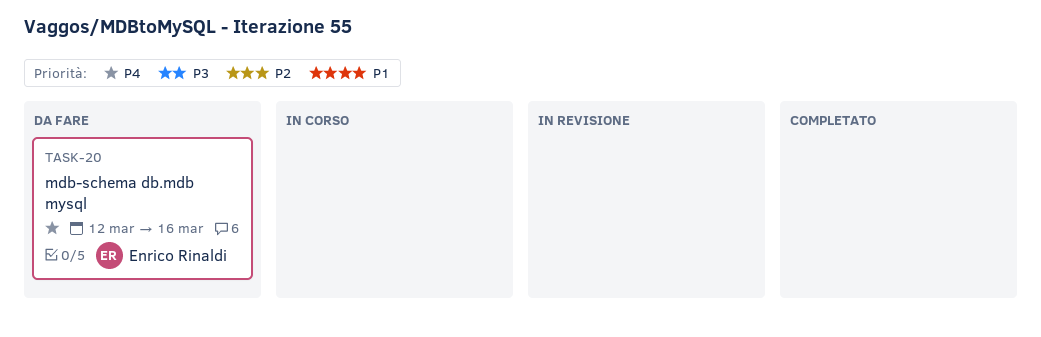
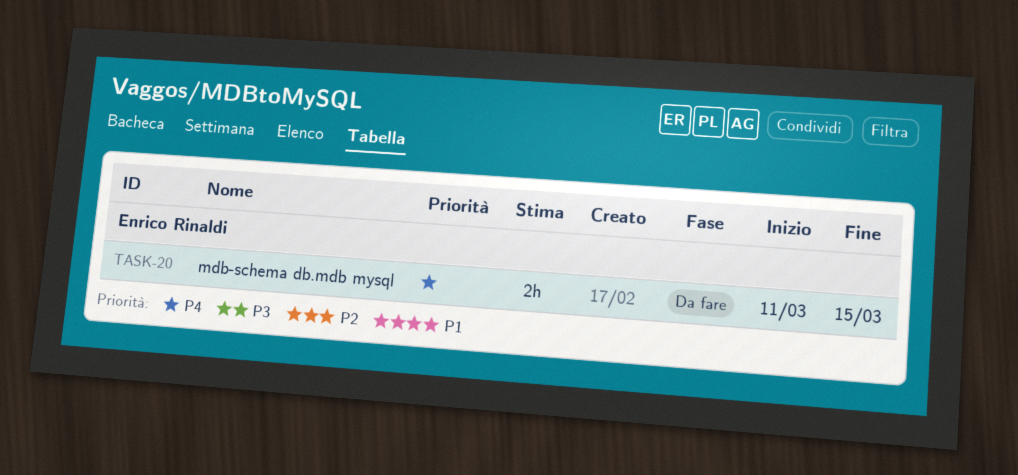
TASK-20, start: Mar 12 -> Mar 11
TASK-20, due: Mar 16 -> Mar 15

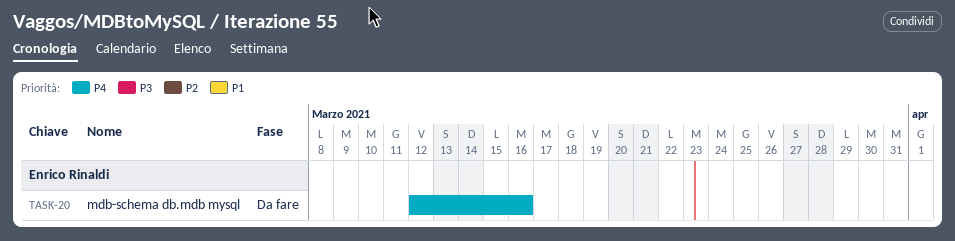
TASK-20, start: Mar 11 -> Mar 12
TASK-20, due: Mar 15 -> Mar 16

